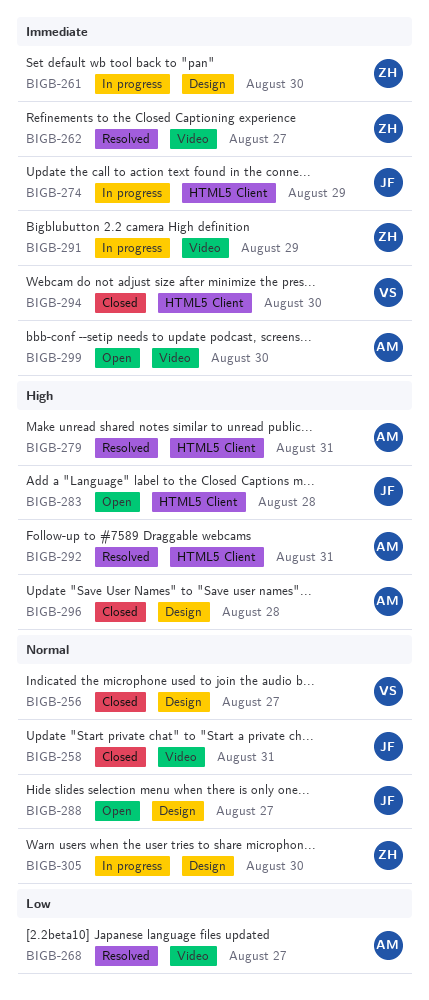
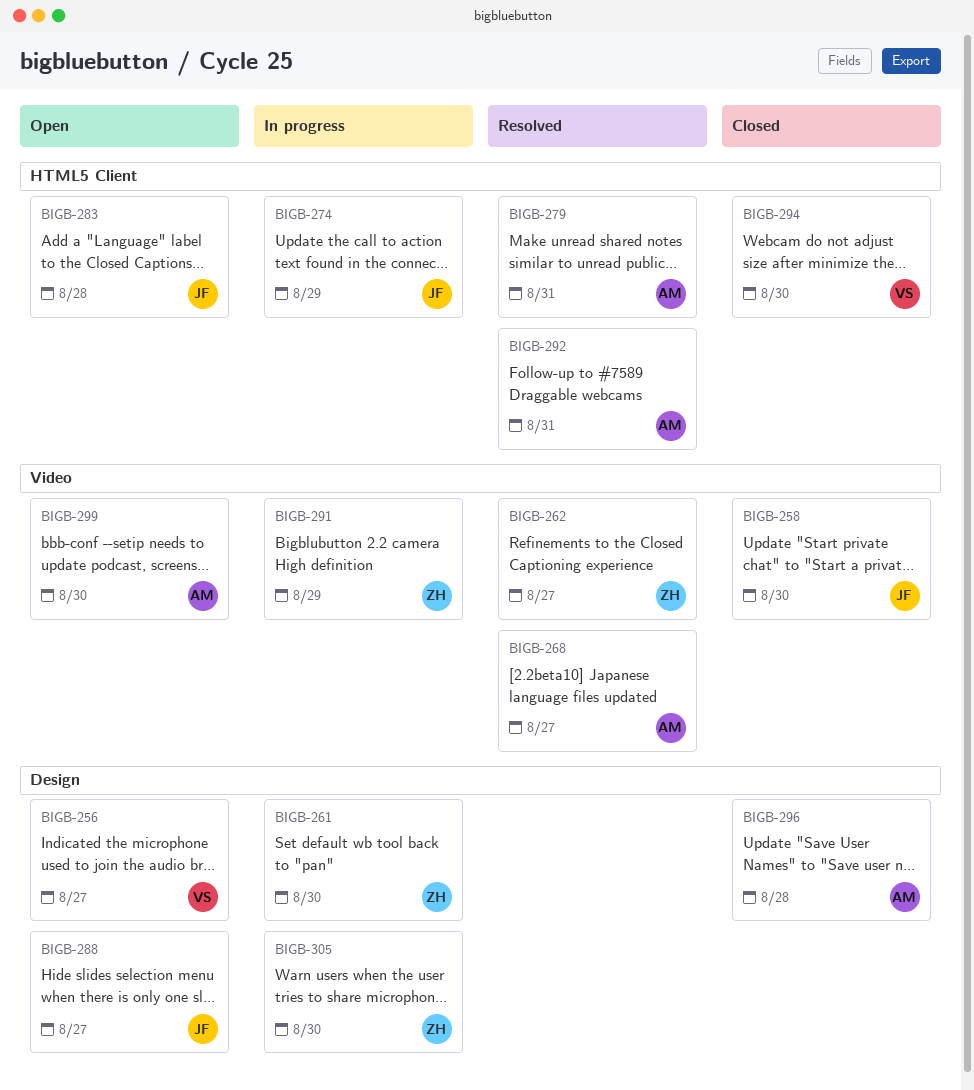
BIGB-256, status: Closed -> Open
BIGB-258, due: Aug 31 -> Aug 30

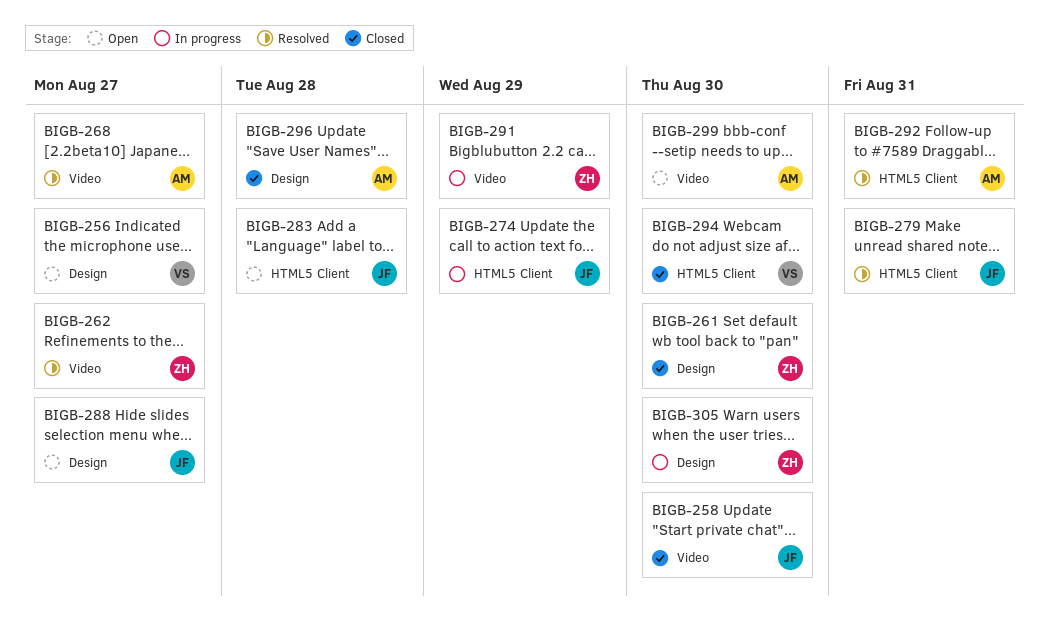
BIGB-261, status: In progress -> Closed
BIGB-279, owner: AM -> JF

